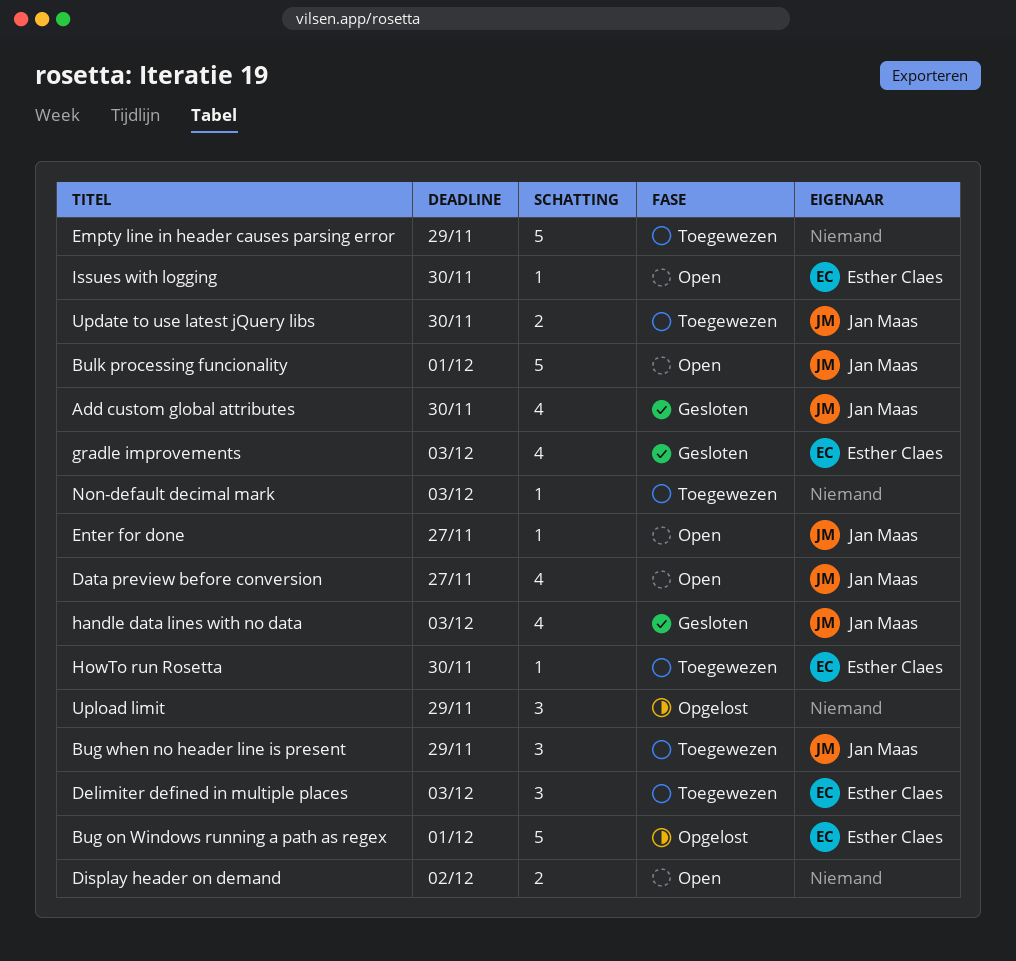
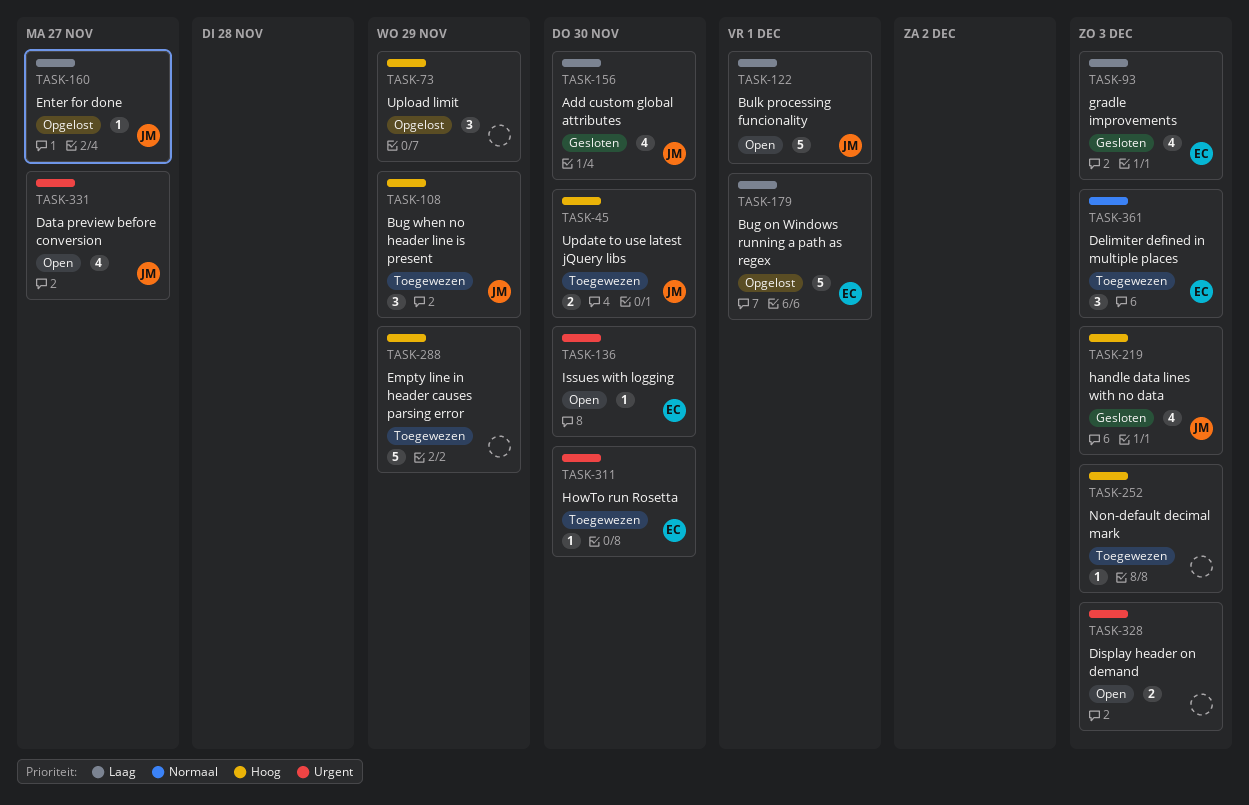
Display header on demand, due: Dec 2 -> Dec 3
Enter for done, status: Open -> Opgelost

